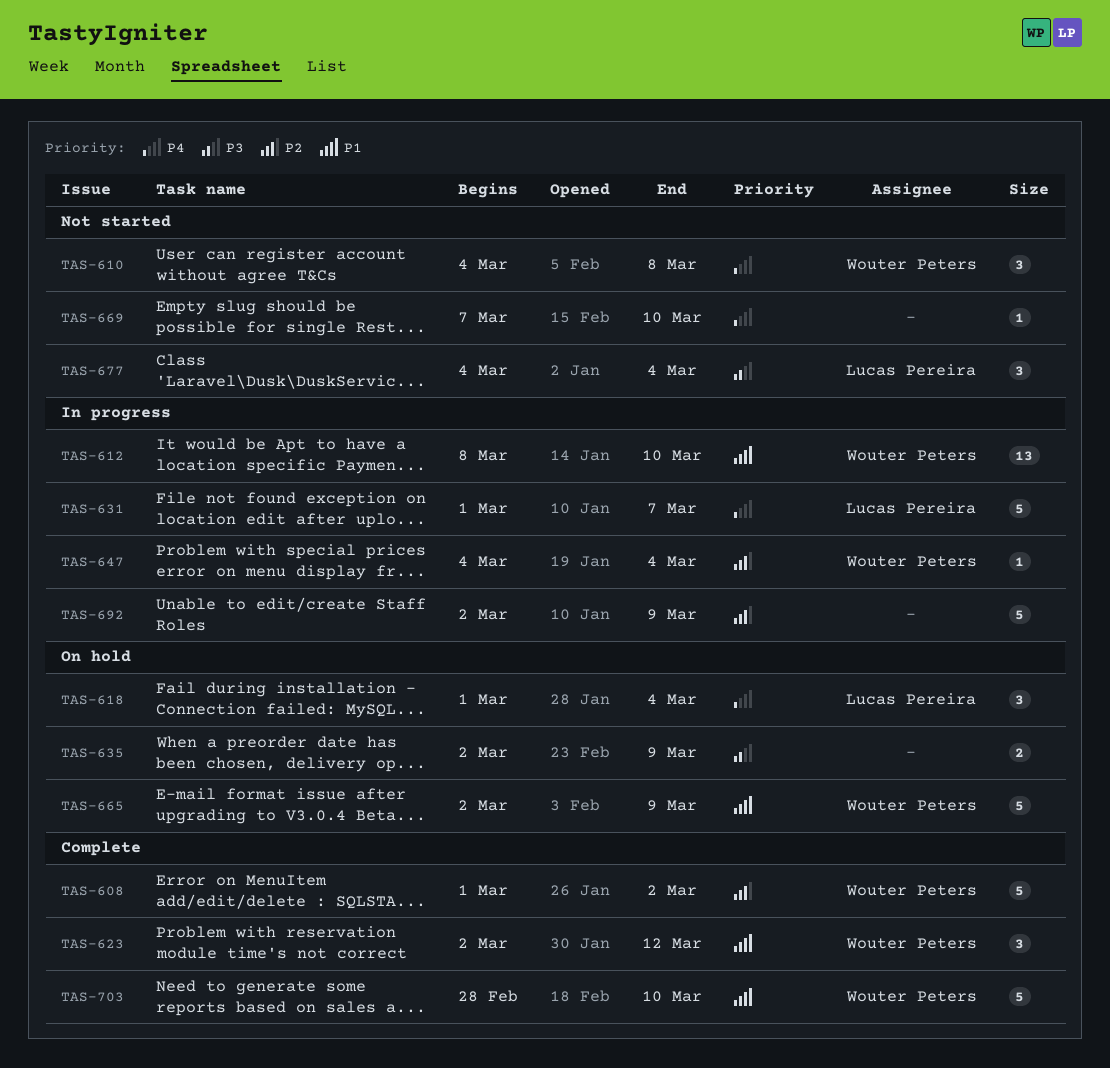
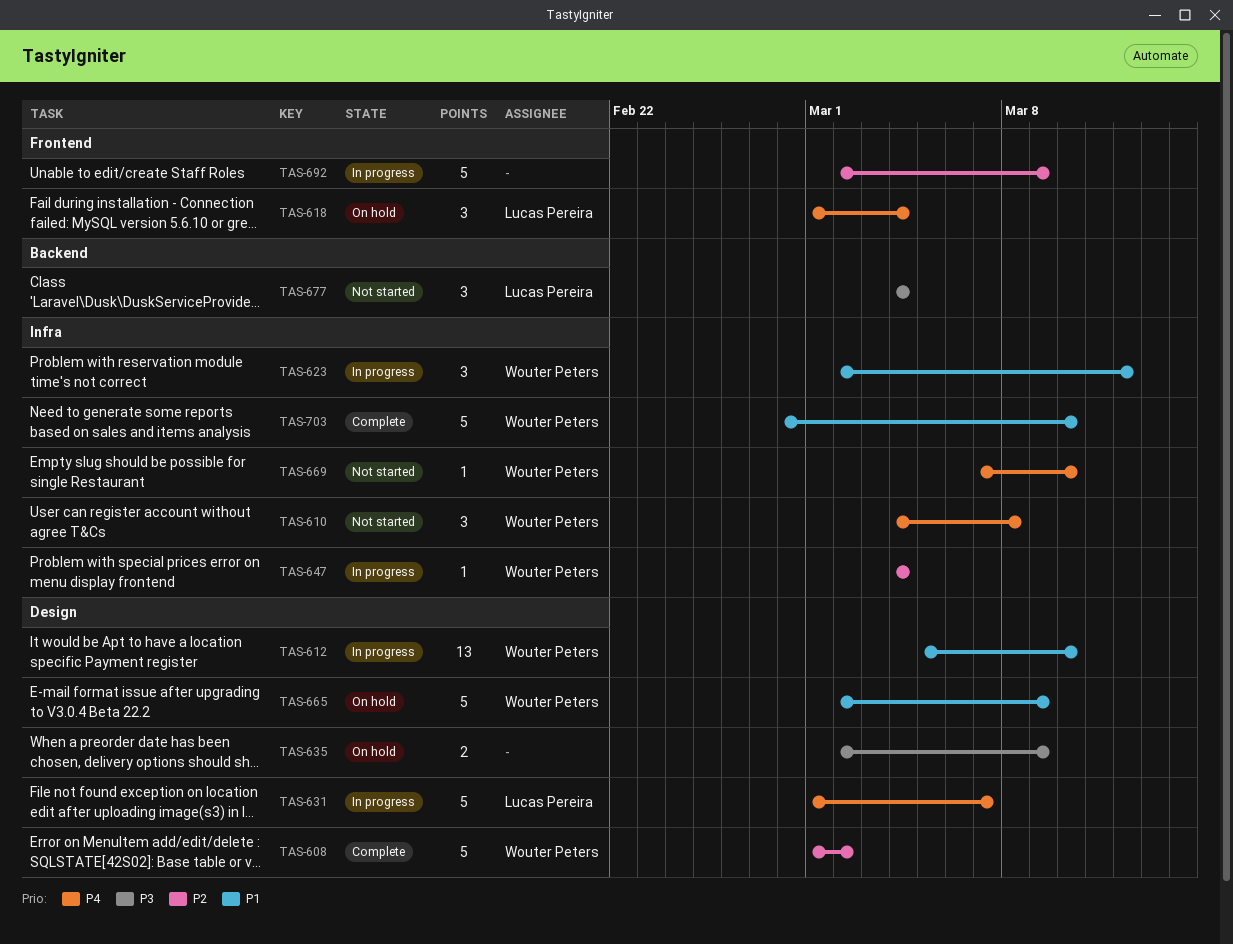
TAS-612, start: Mar 8 -> Mar 5
TAS-623, status: Complete -> In progress
TAS-669, owner: none -> Wouter Peters

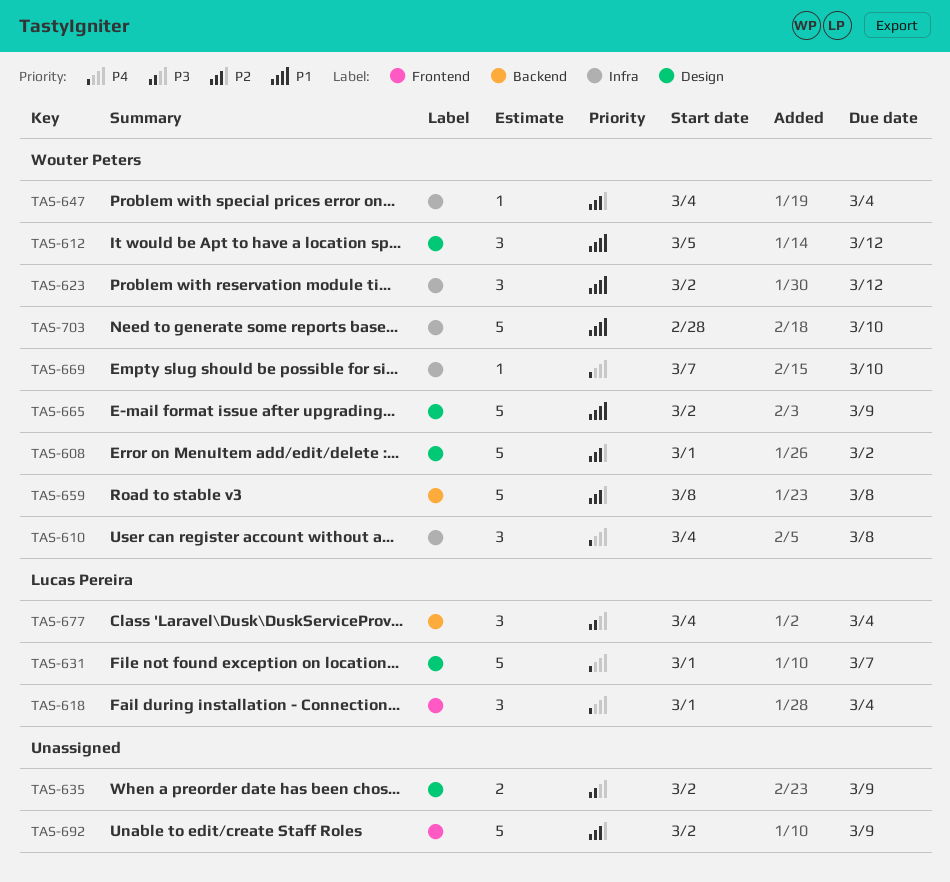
TAS-612, estimate: 13 -> 3
TAS-612, due: Mar 10 -> Mar 12
TAS-659: none -> present

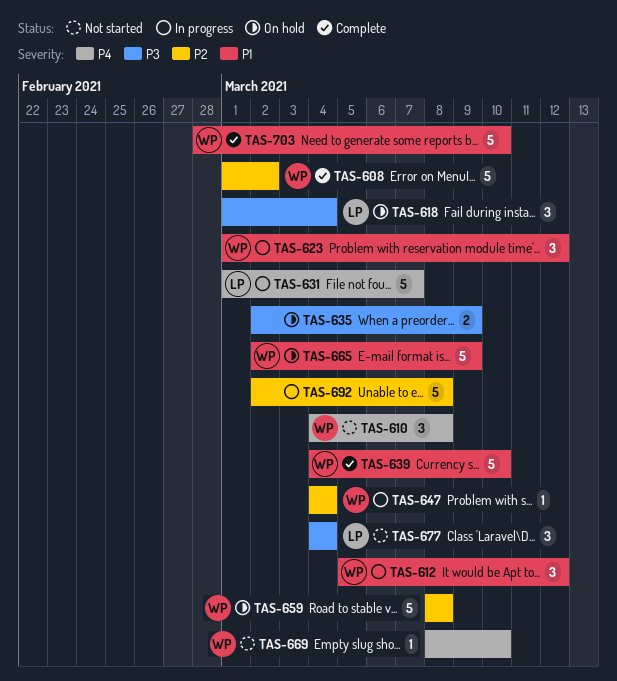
TAS-618, priority: P4 -> P3
TAS-623, start: Mar 2 -> Mar 1
TAS-639: none -> present
TAS-669, start: Mar 7 -> Mar 8
TAS-692, due: Mar 9 -> Mar 8

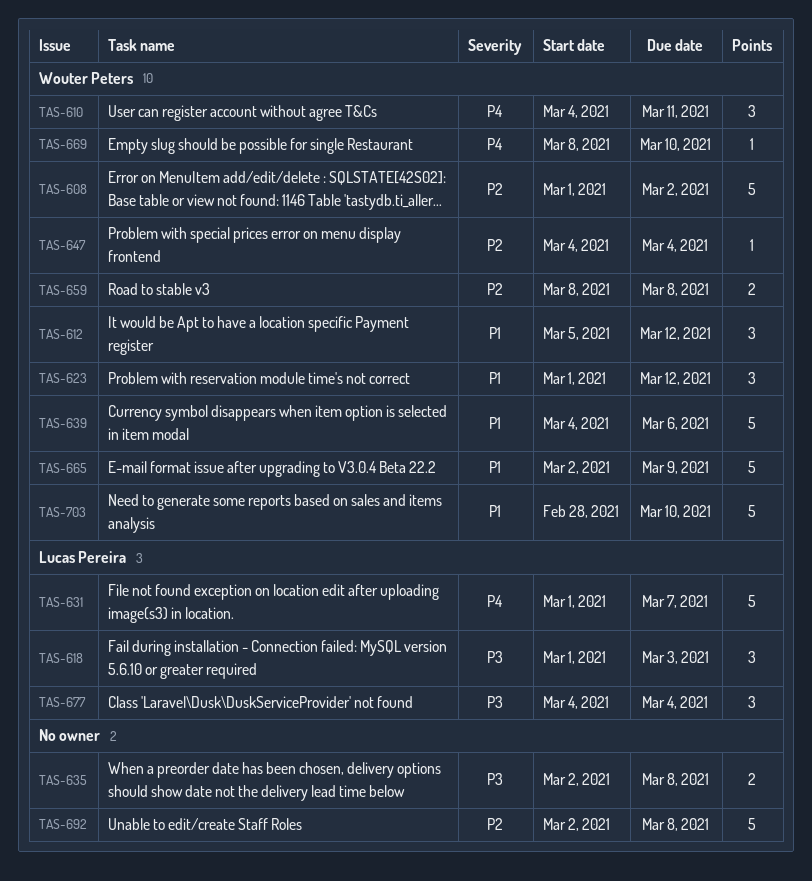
TAS-610, due: Mar 8 -> Mar 11
TAS-618, due: Mar 4 -> Mar 3
TAS-635, due: Mar 9 -> Mar 8
TAS-639, due: Mar 10 -> Mar 6
TAS-659, estimate: 5 -> 2

